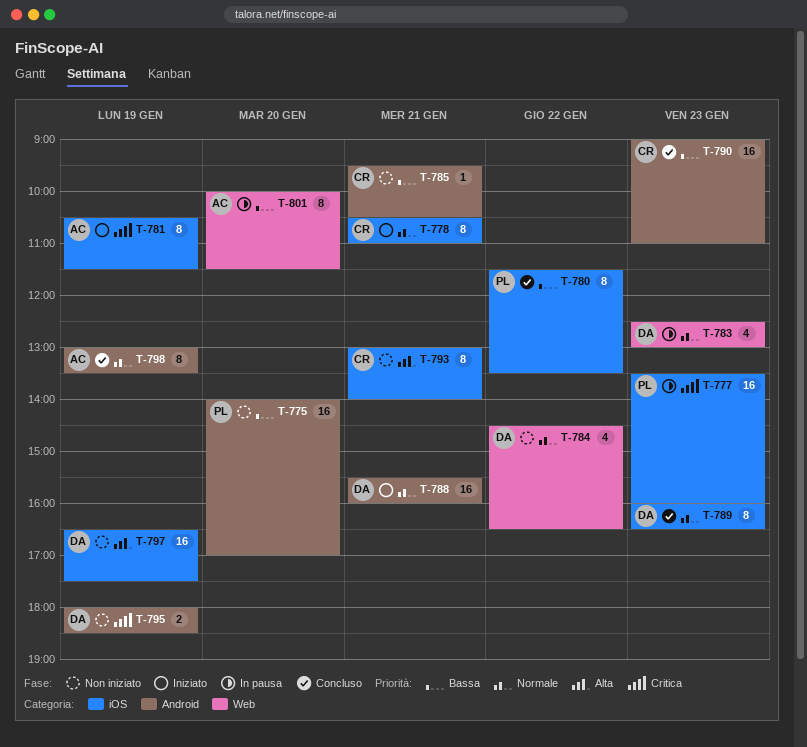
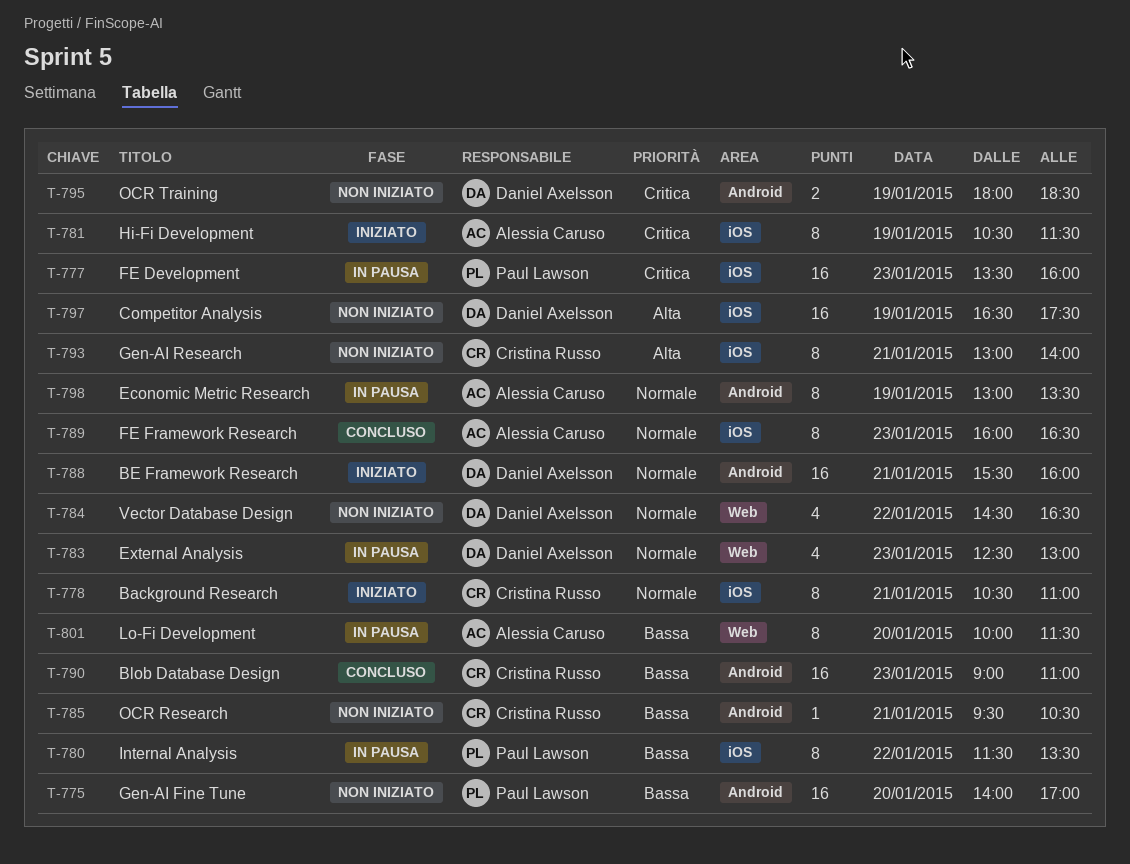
T-780, status: Concluso -> In pausa
T-789, owner: Daniel Axelsson -> Alessia Caruso
T-798, status: Concluso -> In pausa

